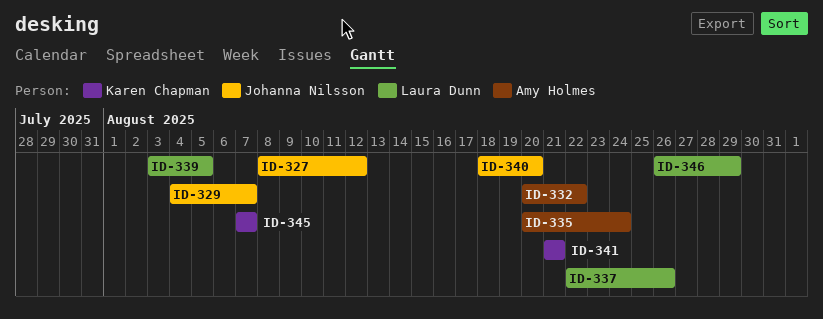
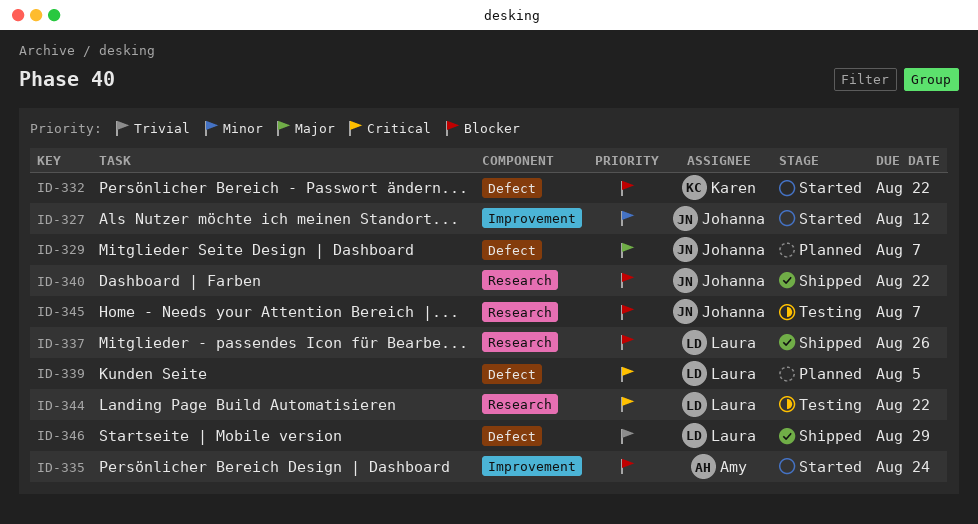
ID-332, owner: Amy Holmes -> Karen Chapman
ID-340, due: Aug 20 -> Aug 22
ID-341: present -> none
ID-344: none -> present
ID-345, owner: Karen Chapman -> Johanna Nilsson

